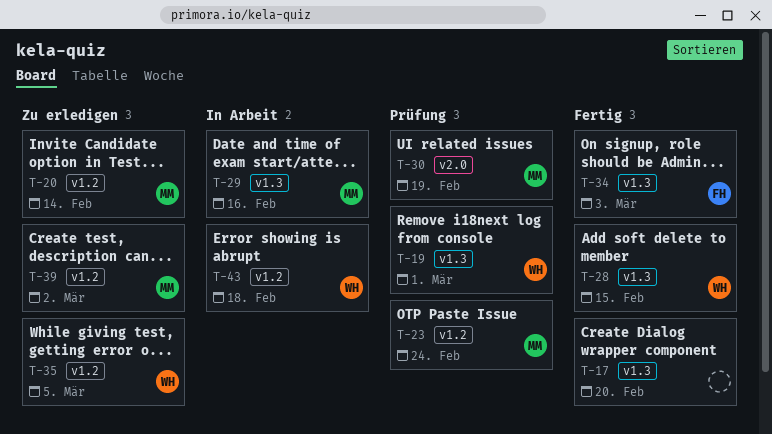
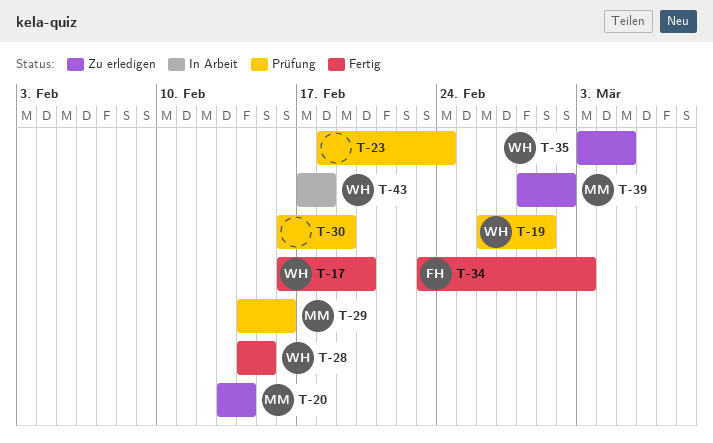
T-17, owner: none -> WH
T-23, owner: MM -> none
T-29, status: In Arbeit -> Prüfung
T-30, owner: MM -> none

